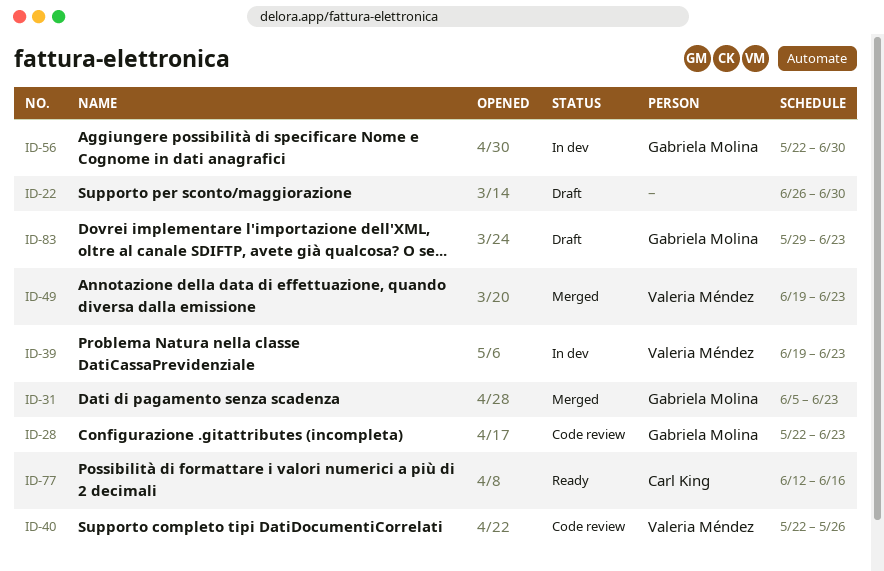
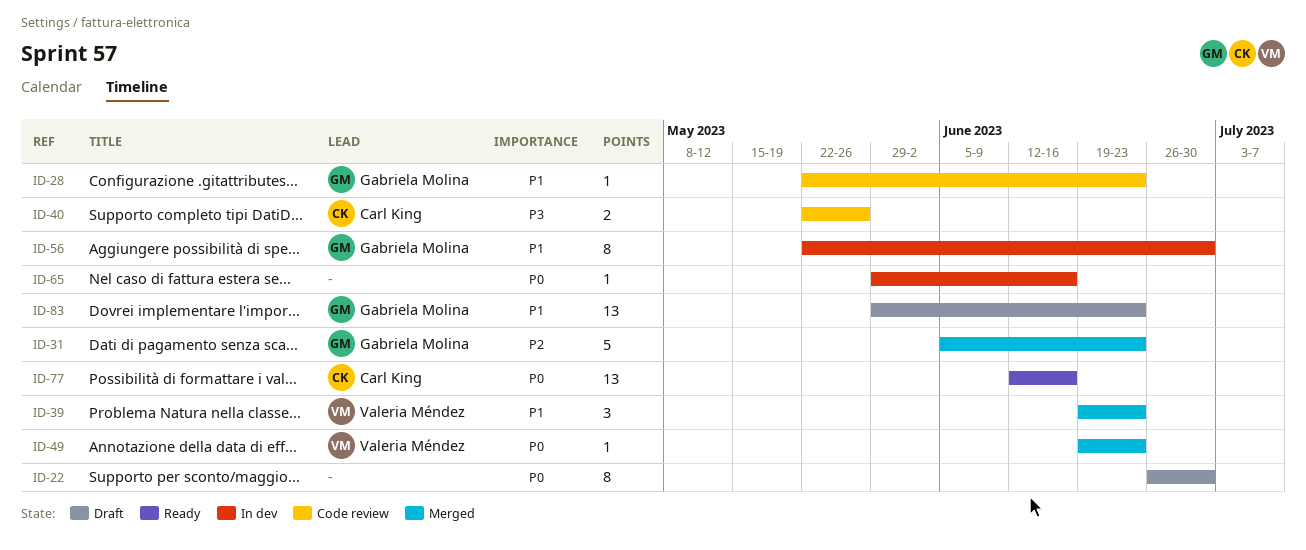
ID-39, status: In dev -> Merged
ID-40, owner: Valeria Méndez -> Carl King
ID-65: none -> present

